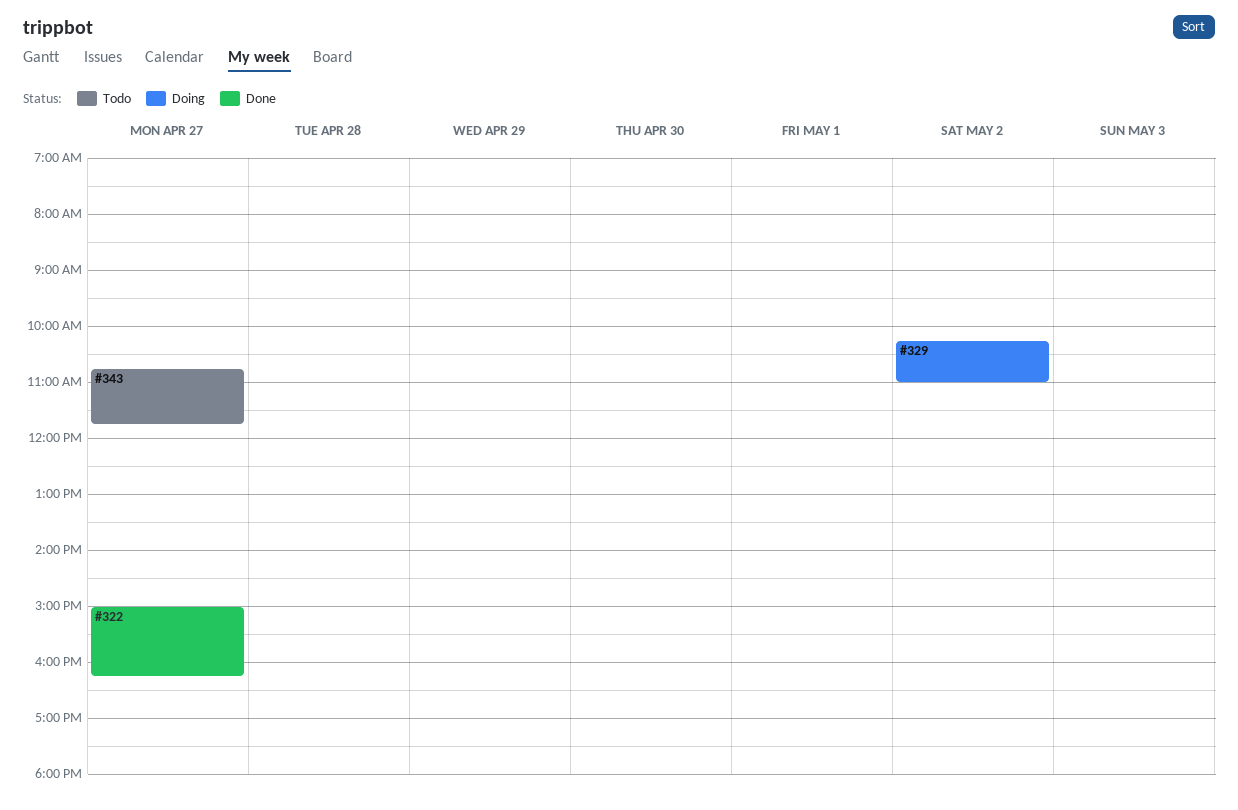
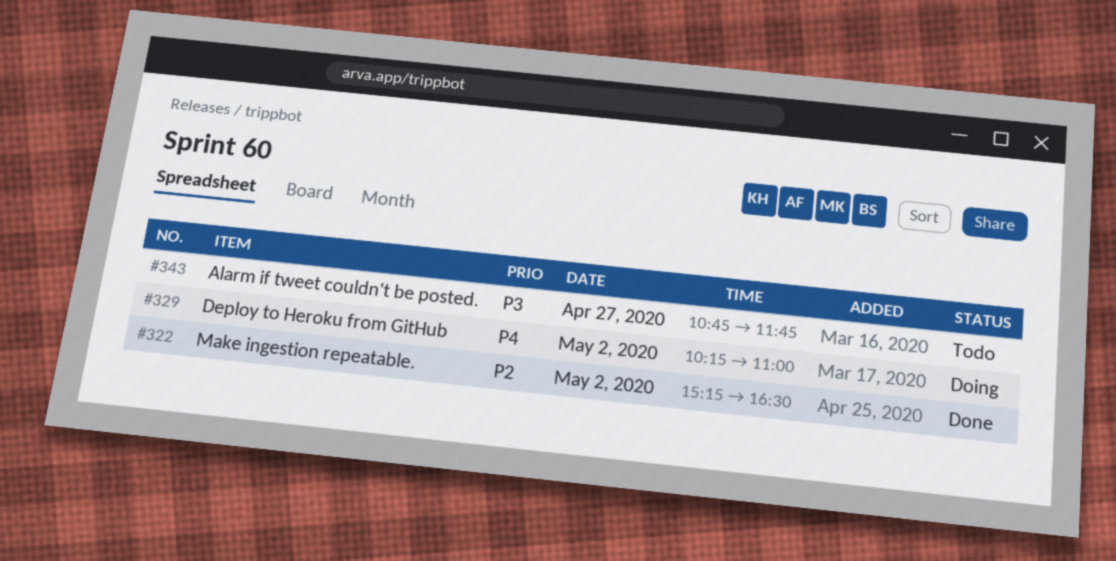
#322, day: Apr 27 -> May 2
#322, begins: 15:00 -> 15:15
#322, ends: 16:15 -> 16:30

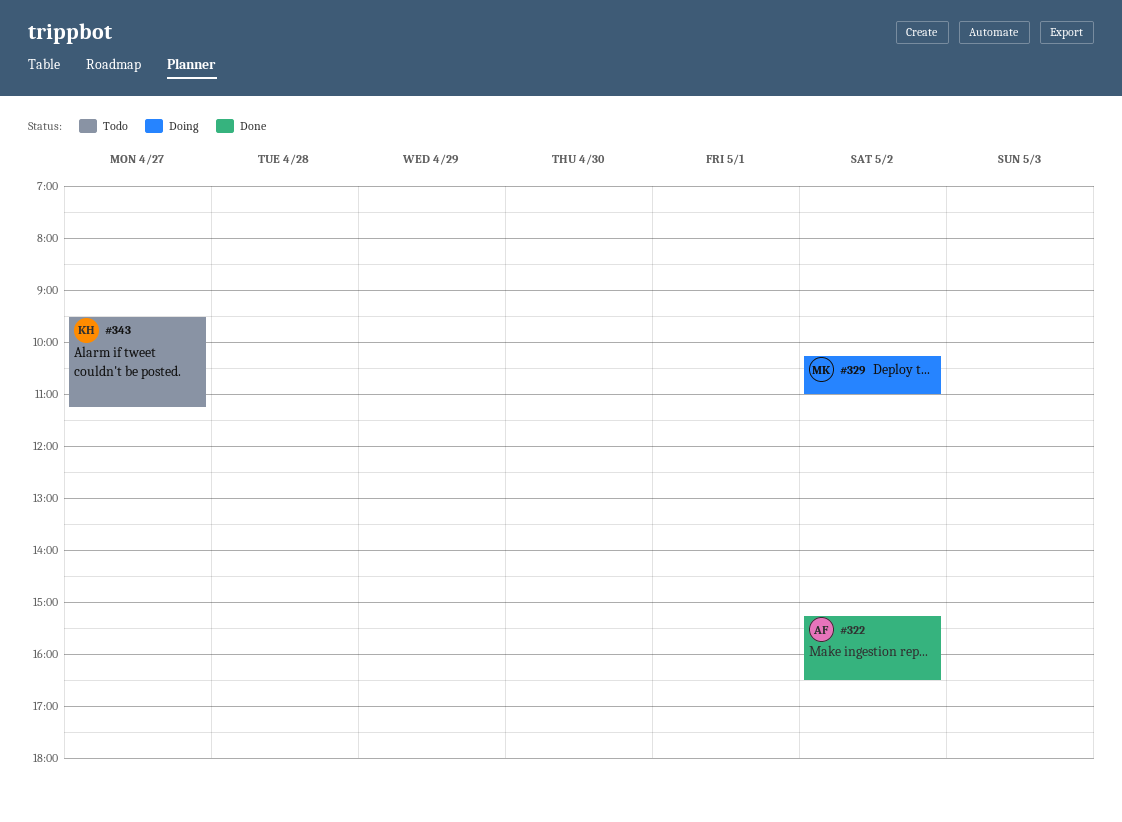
#343, begins: 10:45 -> 09:30
#343, ends: 11:45 -> 11:15

